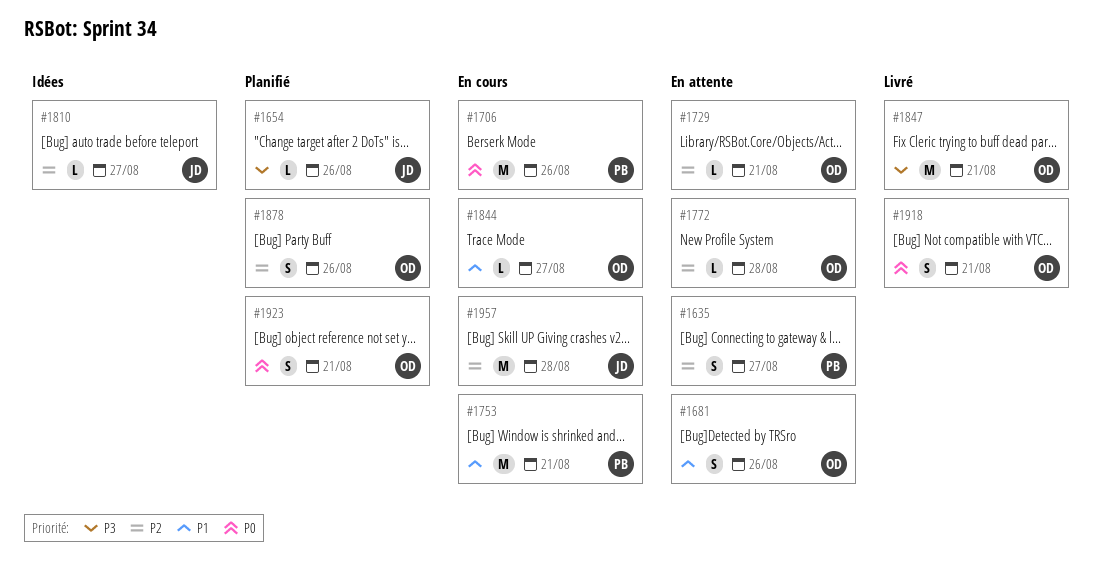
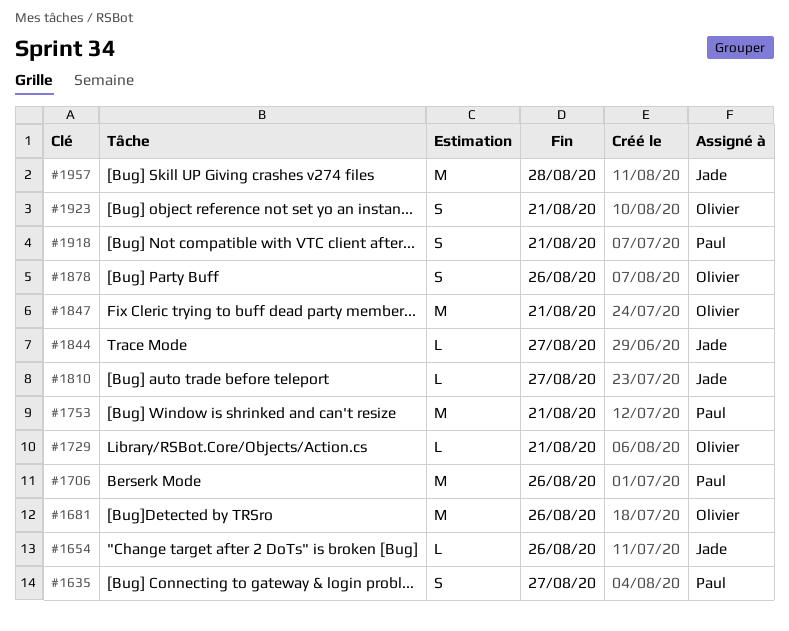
#1681, estimate: S -> M
#1772: present -> none
#1844, owner: Olivier -> Jade
#1918, owner: Olivier -> Paul

